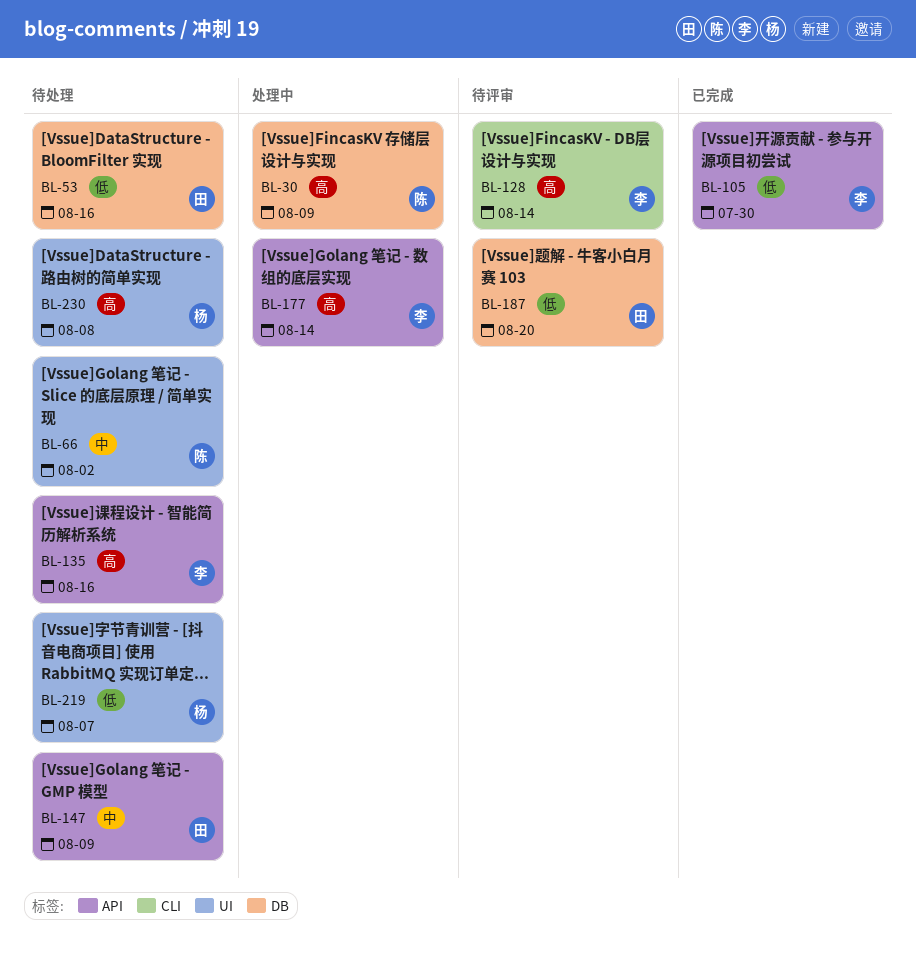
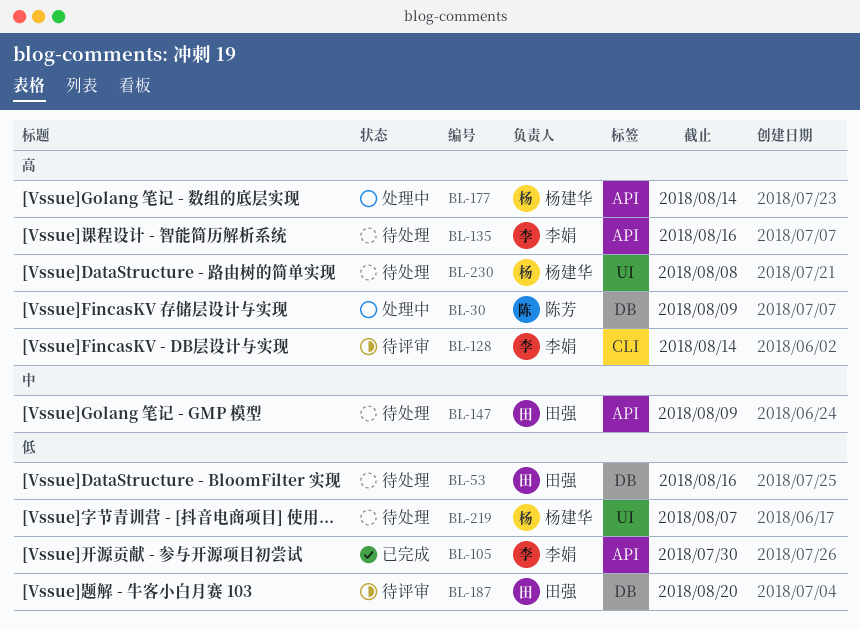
BL-66: present -> none
BL-177, owner: 李娟 -> 杨建华

